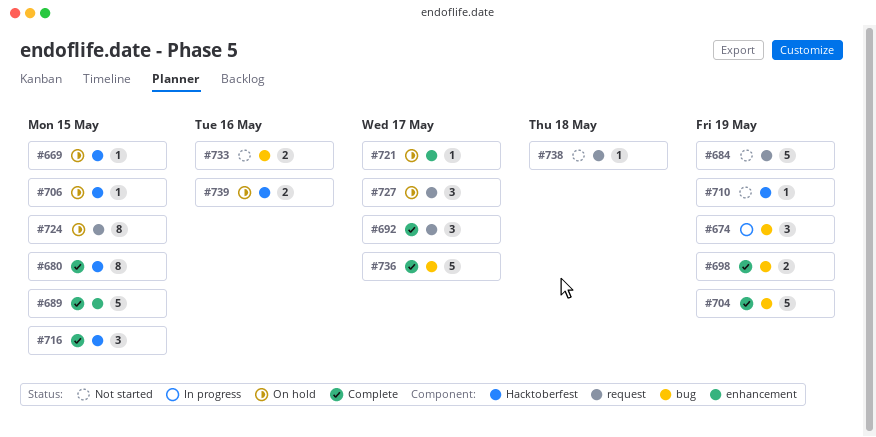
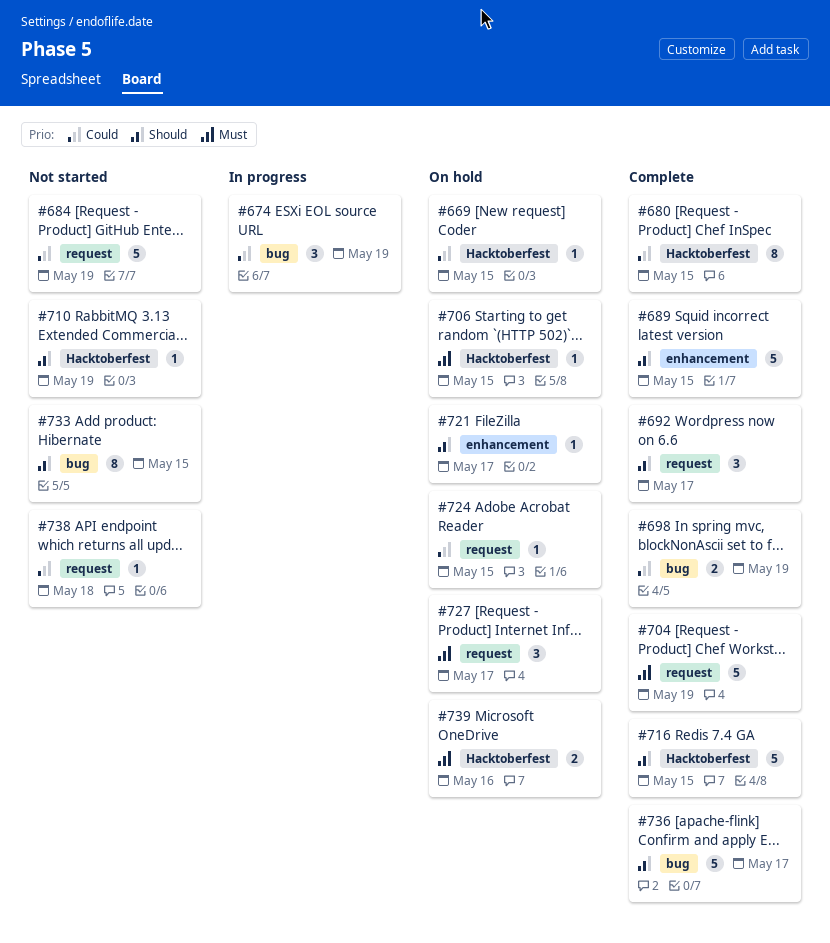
#704, label: bug -> request
#716, estimate: 3 -> 5
#724, estimate: 8 -> 1
#733, estimate: 2 -> 8
#733, due: May 16 -> May 15

